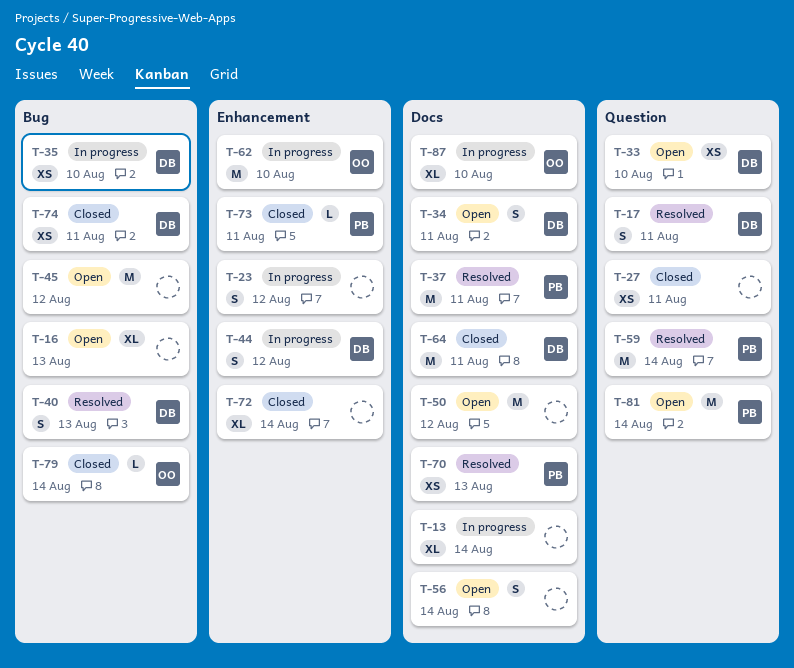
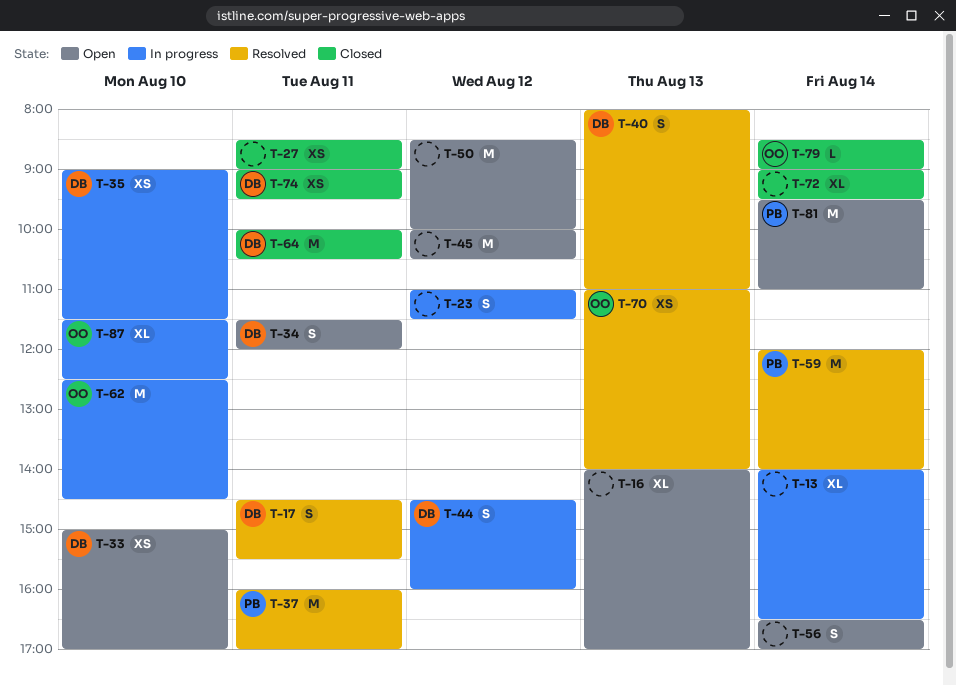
T-70, owner: PB -> OO
T-73: present -> none

